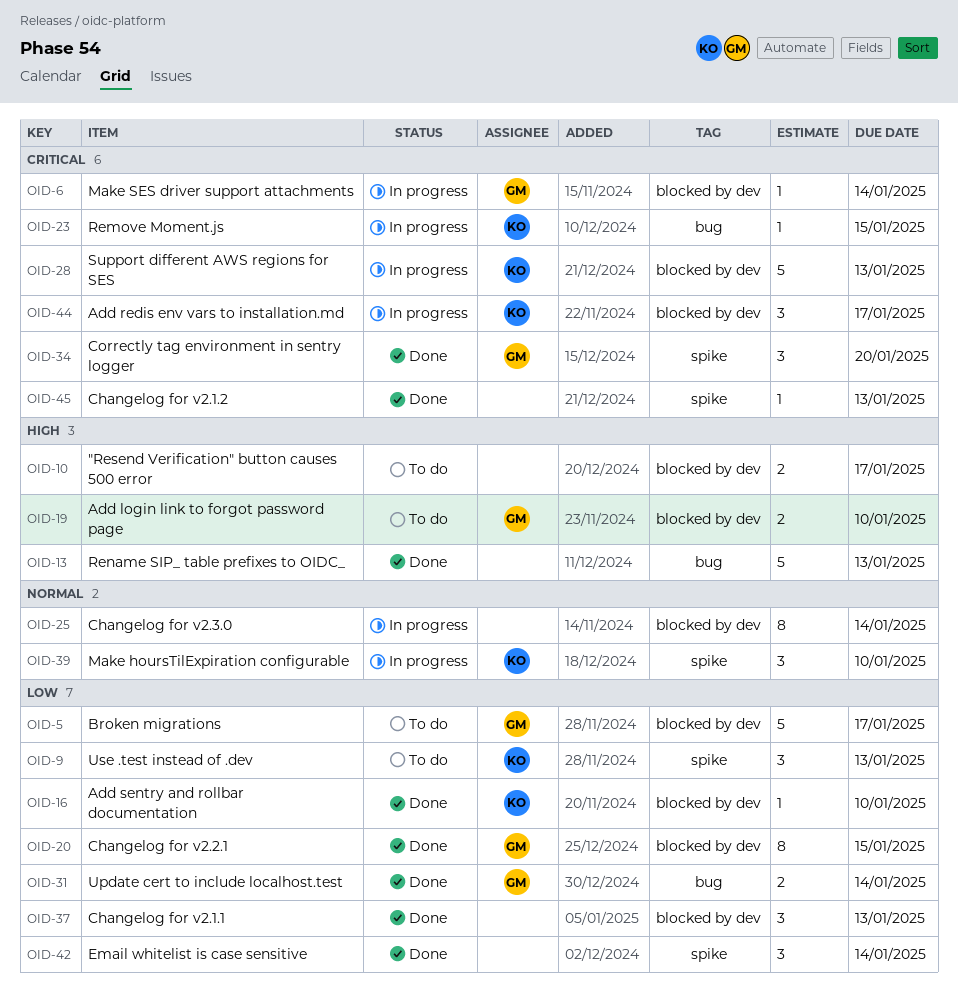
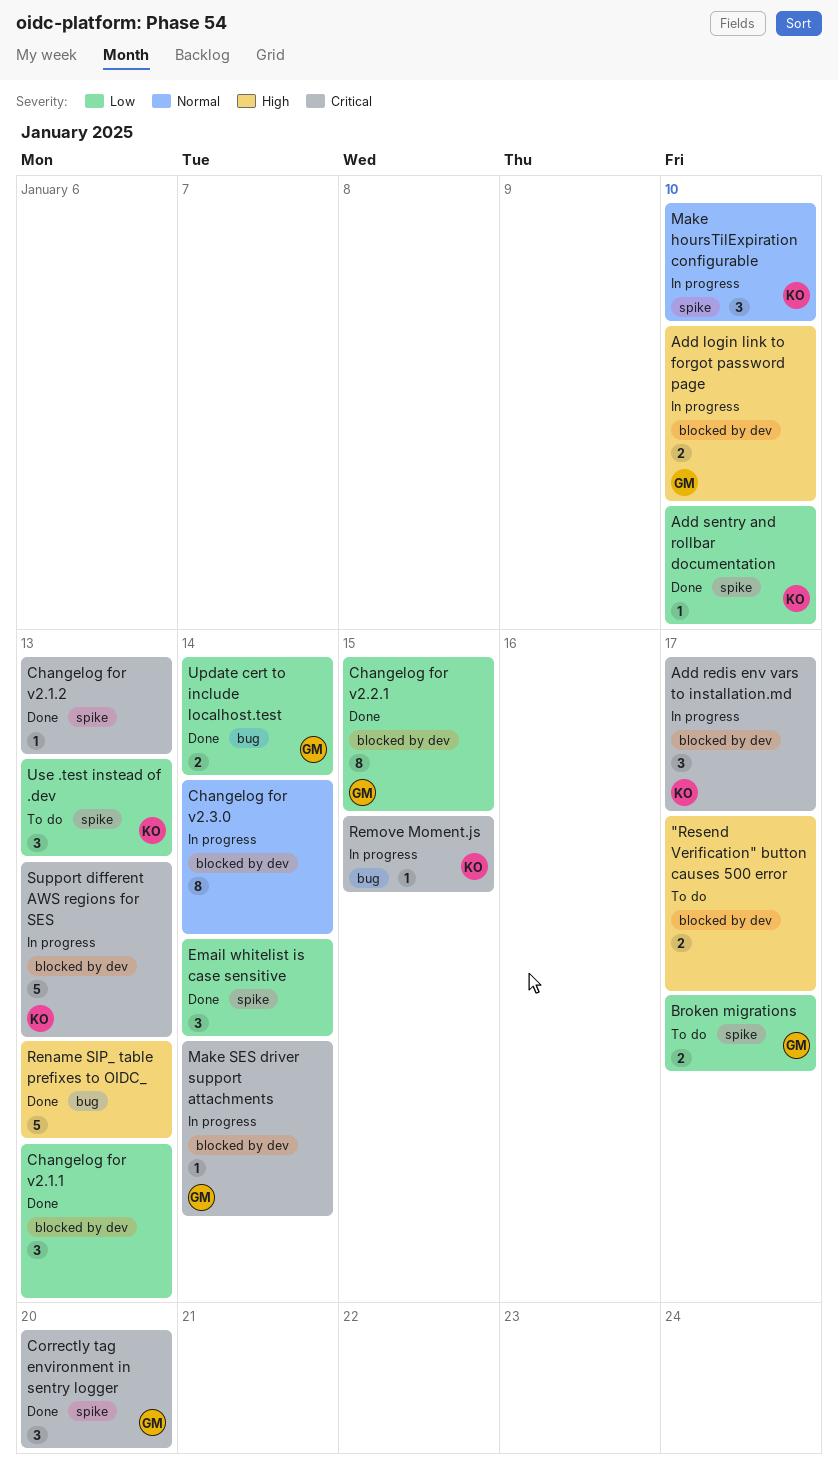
Add login link to forgot password page, status: To do -> In progress
Add sentry and rollbar documentation, label: blocked by dev -> spike
Broken migrations, label: blocked by dev -> spike
Broken migrations, estimate: 5 -> 2

